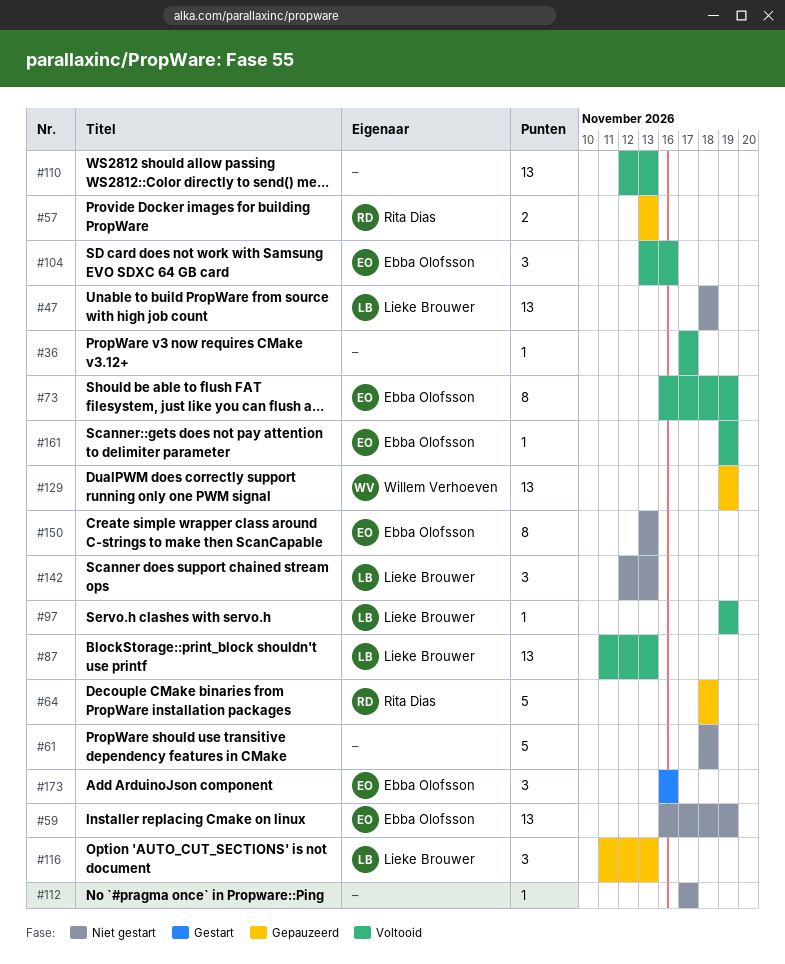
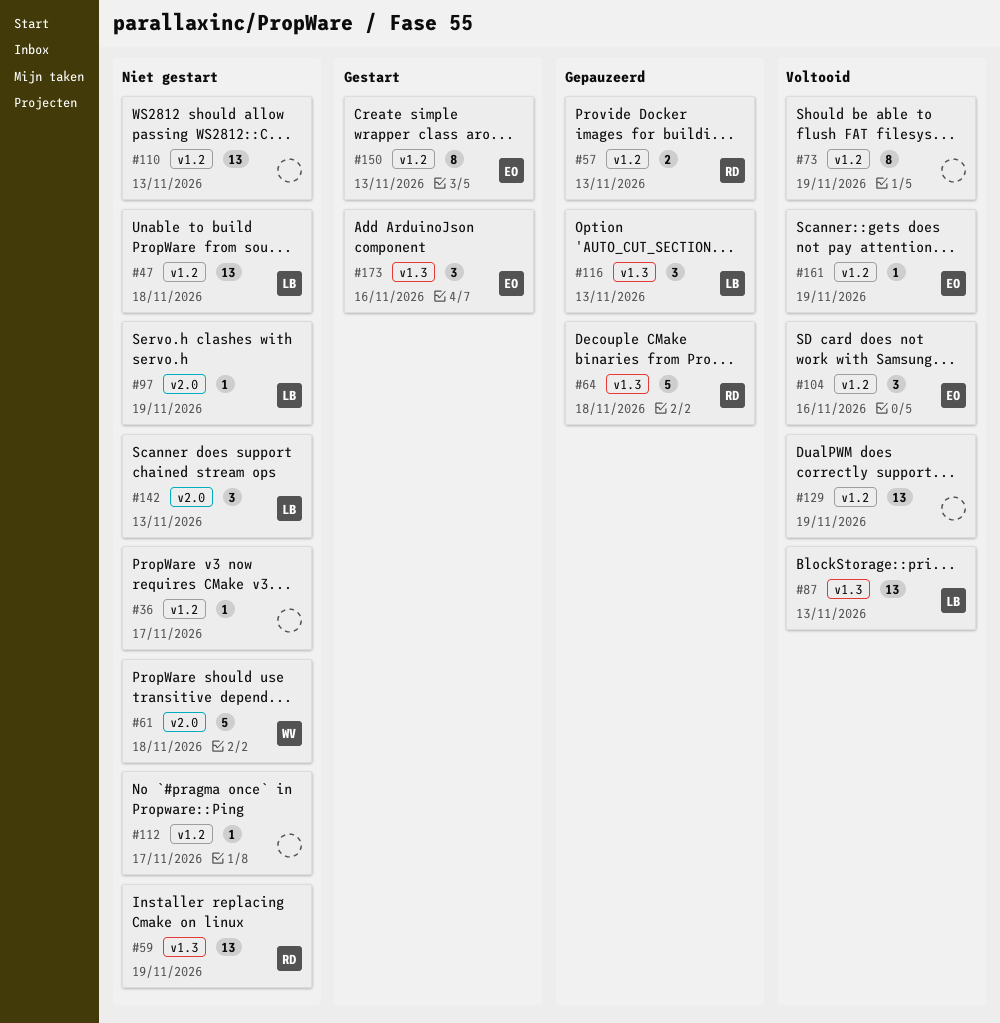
#36, status: Voltooid -> Niet gestart
#59, owner: Ebba Olofsson -> Rita Dias
#61, owner: none -> Willem Verhoeven
#73, owner: Ebba Olofsson -> none
#97, status: Voltooid -> Niet gestart
#110, status: Voltooid -> Niet gestart
#129, status: Gepauzeerd -> Voltooid
#129, owner: Willem Verhoeven -> none
#150, status: Niet gestart -> Gestart

